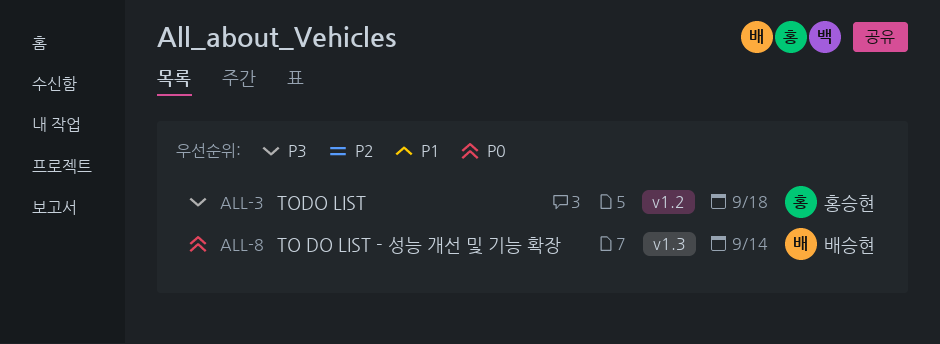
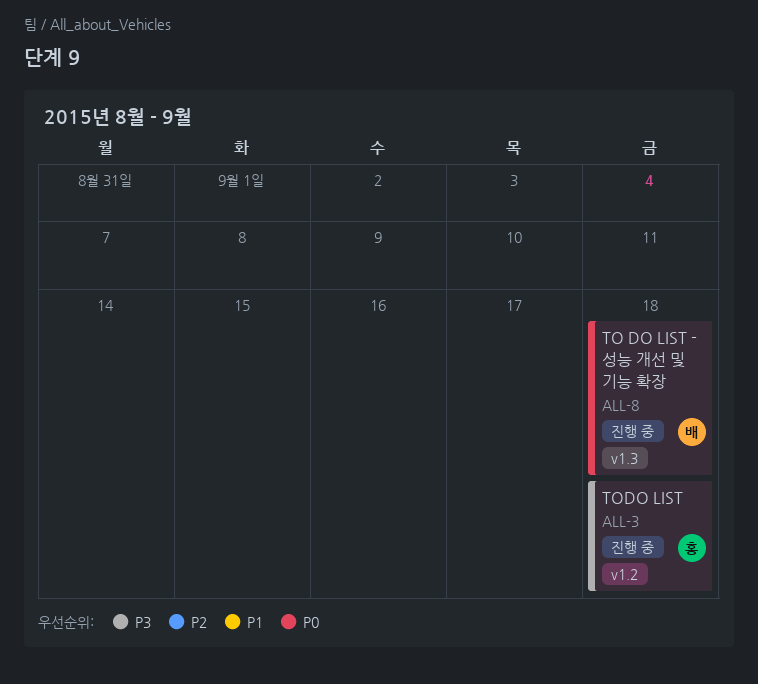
ALL-8, due: Sep 14 -> Sep 18

